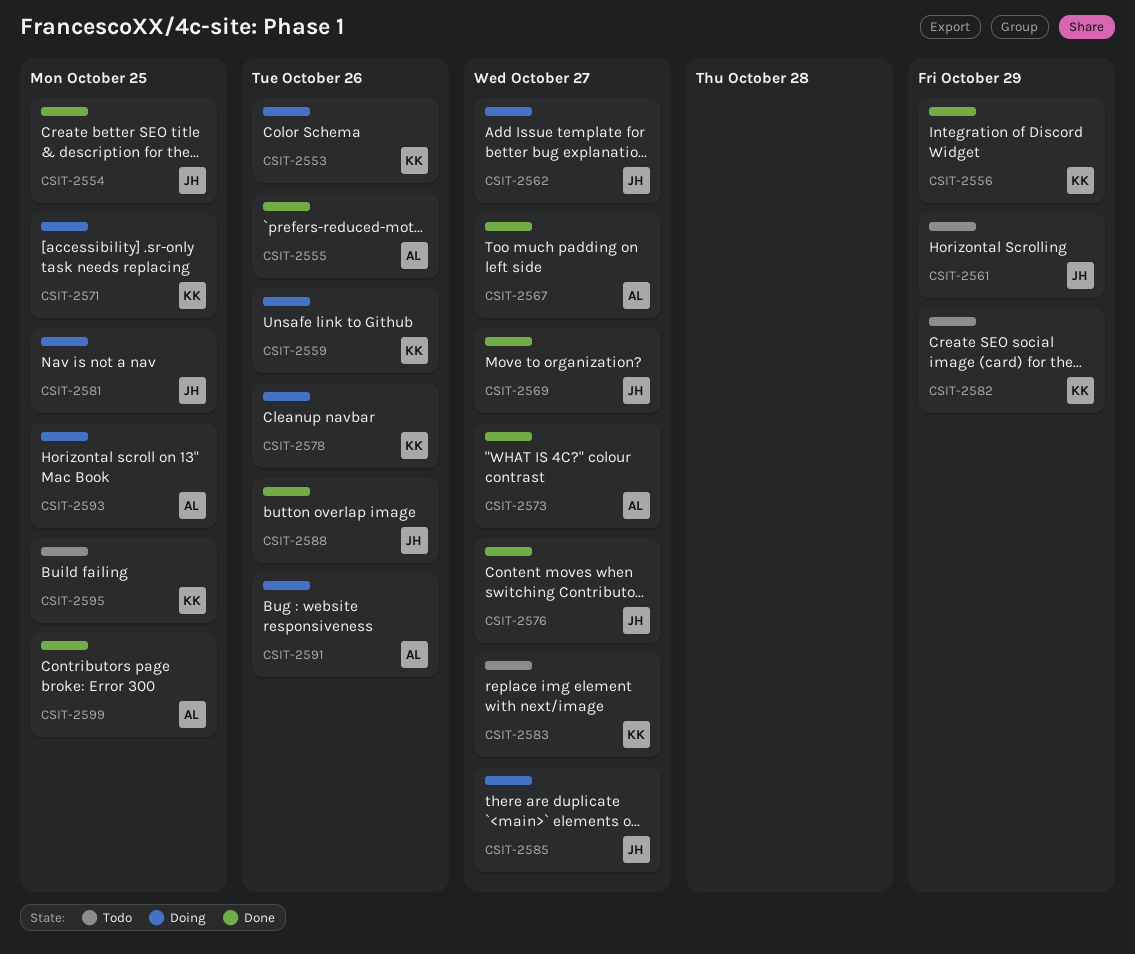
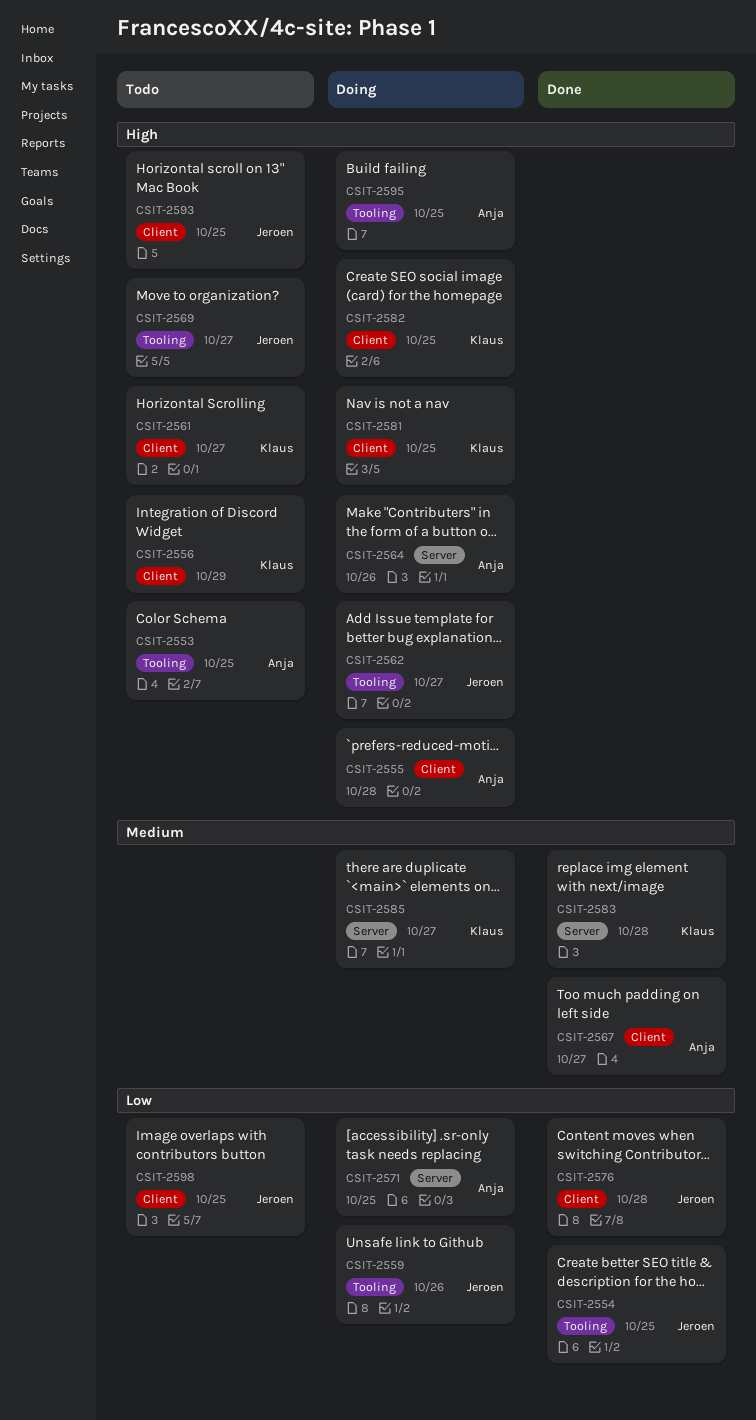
CSIT-2553, status: Doing -> Todo
CSIT-2553, owner: Klaus -> Anja
CSIT-2553, due: Oct 26 -> Oct 25
CSIT-2555, status: Done -> Doing
CSIT-2555, due: Oct 26 -> Oct 28
CSIT-2556, status: Done -> Todo
CSIT-2559, owner: Klaus -> Jeroen
CSIT-2561, owner: Jeroen -> Klaus
CSIT-2561, due: Oct 29 -> Oct 27
CSIT-2564: none -> present
CSIT-2569, status: Done -> Todo
CSIT-2571, owner: Klaus -> Anja
CSIT-2573: present -> none
CSIT-2576, due: Oct 27 -> Oct 28
CSIT-2578: present -> none
CSIT-2581, owner: Jeroen -> Klaus
CSIT-2582, status: Todo -> Doing
CSIT-2582, due: Oct 29 -> Oct 25
CSIT-2583, status: Todo -> Done
CSIT-2583, due: Oct 27 -> Oct 28
CSIT-2585, owner: Jeroen -> Klaus
CSIT-2588: present -> none
CSIT-2591: present -> none
CSIT-2593, status: Doing -> Todo
CSIT-2593, owner: Anja -> Jeroen
CSIT-2595, status: Todo -> Doing
CSIT-2595, owner: Klaus -> Anja
CSIT-2598: none -> present
CSIT-2599: present -> none

